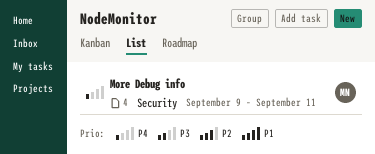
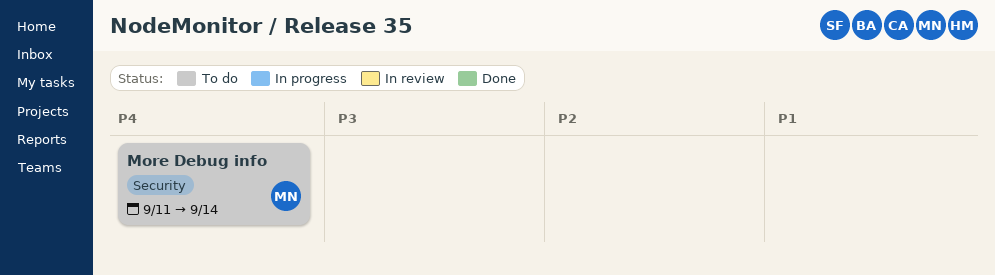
More Debug info, start: Sep 9 -> Sep 11
More Debug info, due: Sep 11 -> Sep 14

